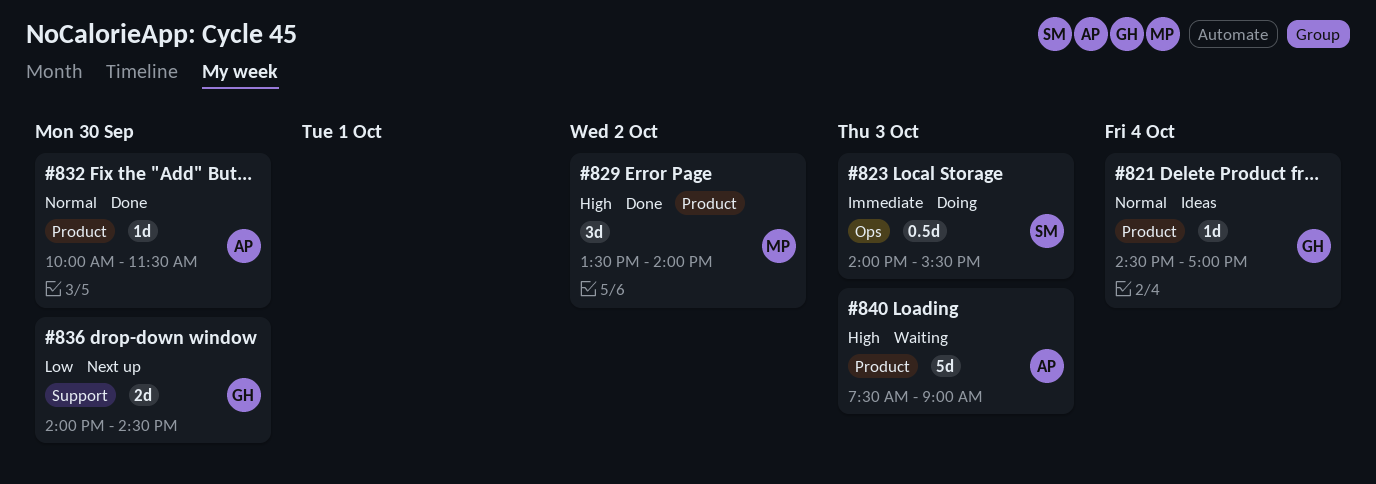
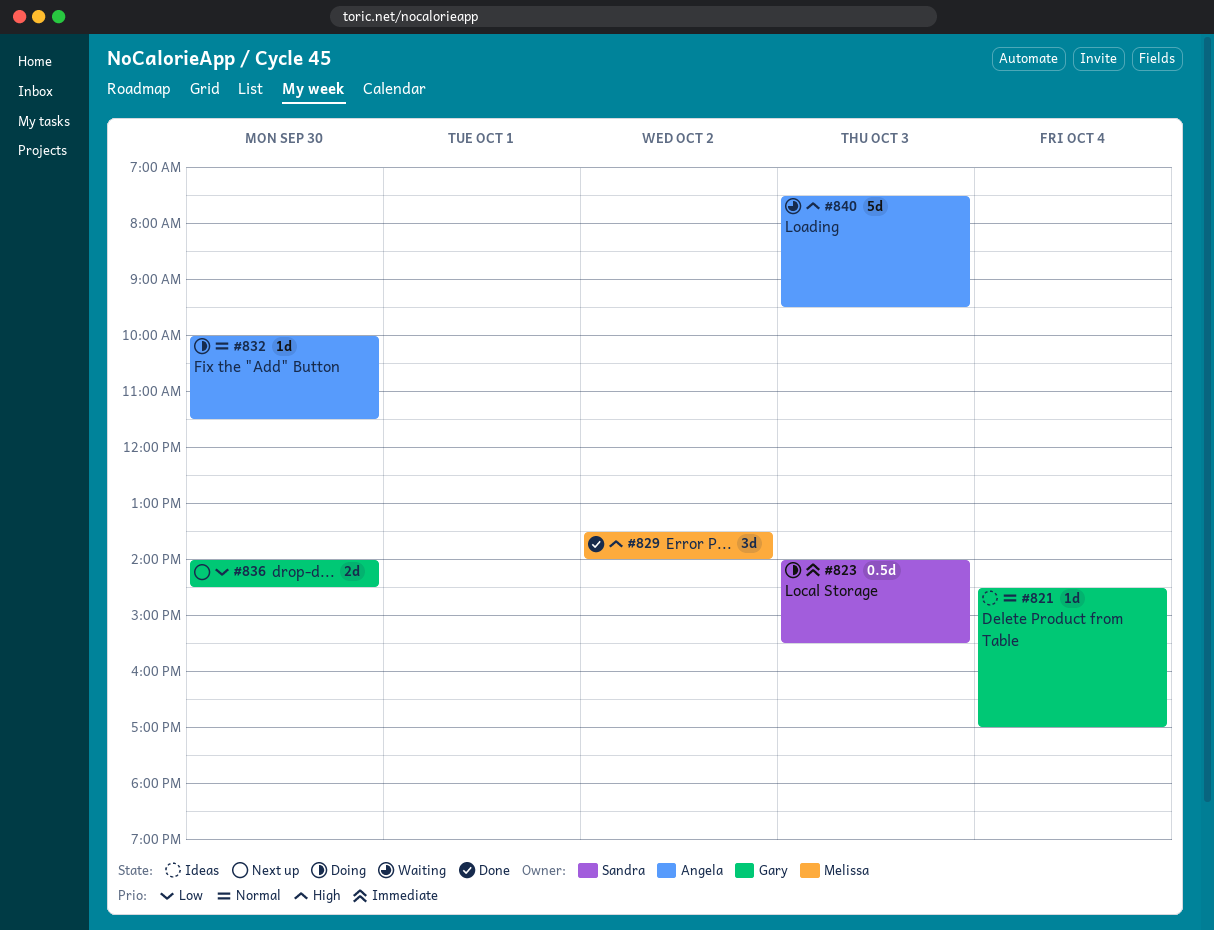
#832, status: Done -> Doing
#840, ends: 09:00 -> 09:30

